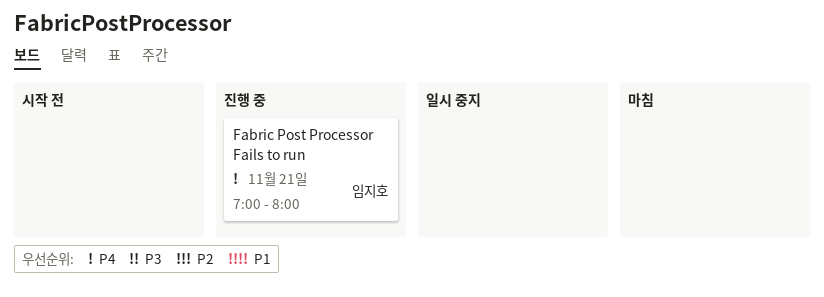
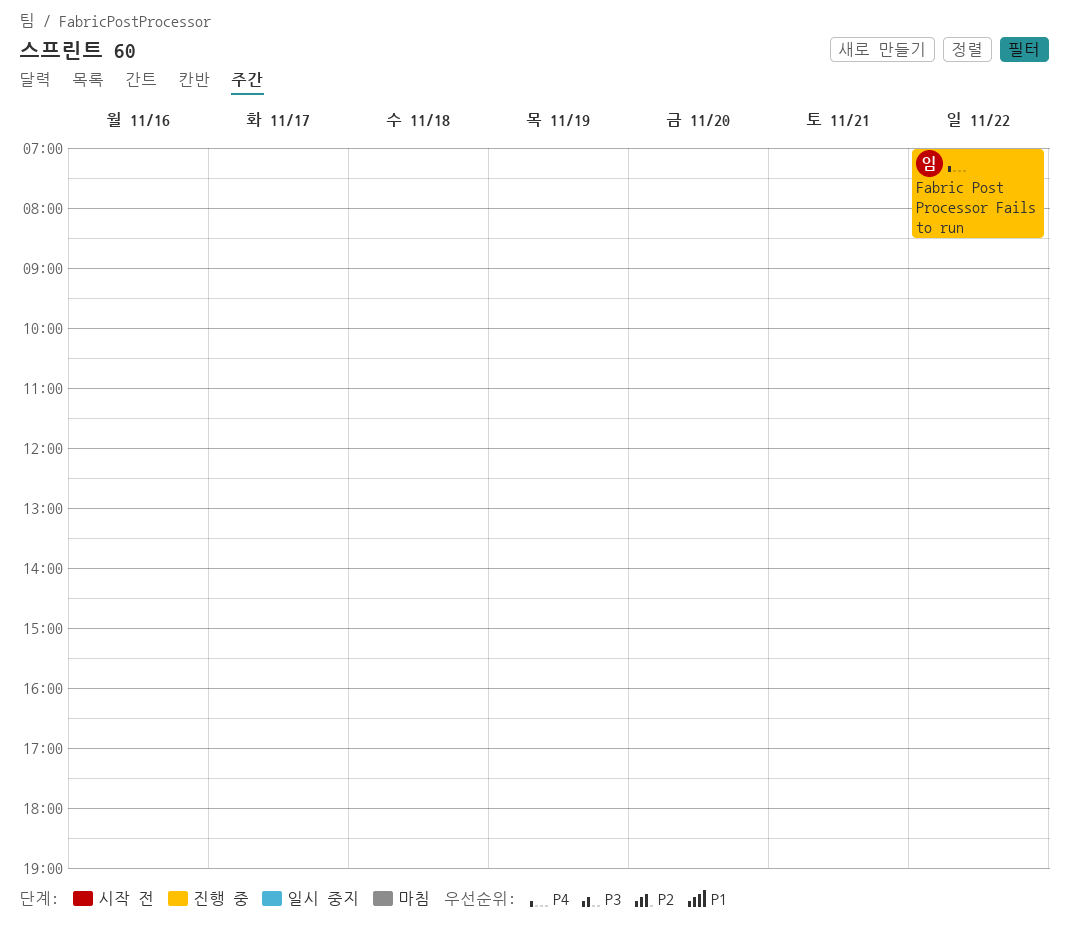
Fabric Post Processor Fails to run, day: Nov 21 -> Nov 22
Fabric Post Processor Fails to run, ends: 08:00 -> 08:30

